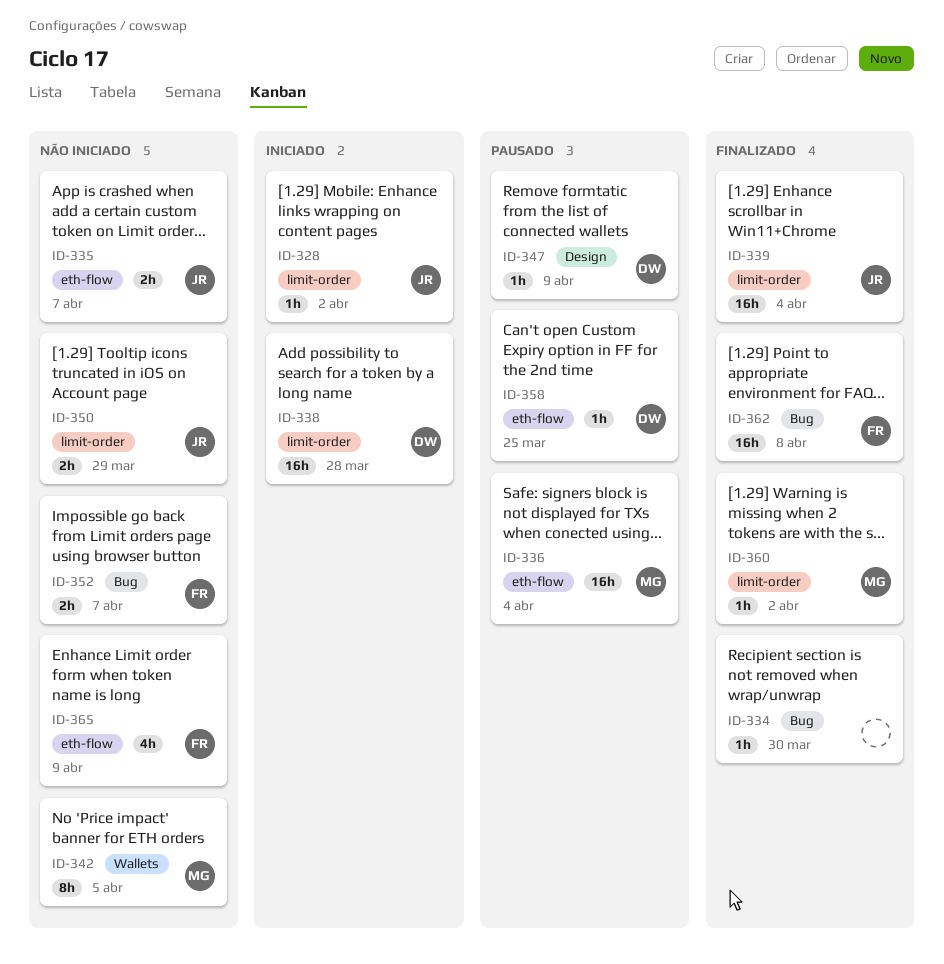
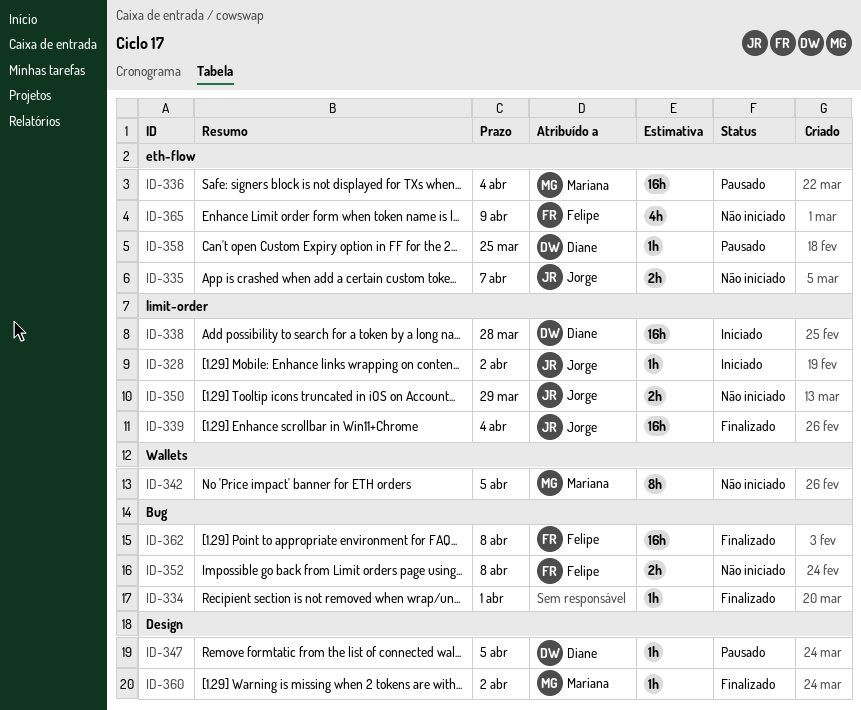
ID-334, due: Mar 30 -> Apr 1
ID-347, due: Apr 9 -> Apr 5
ID-352, due: Apr 7 -> Apr 8
ID-360, label: limit-order -> Design

